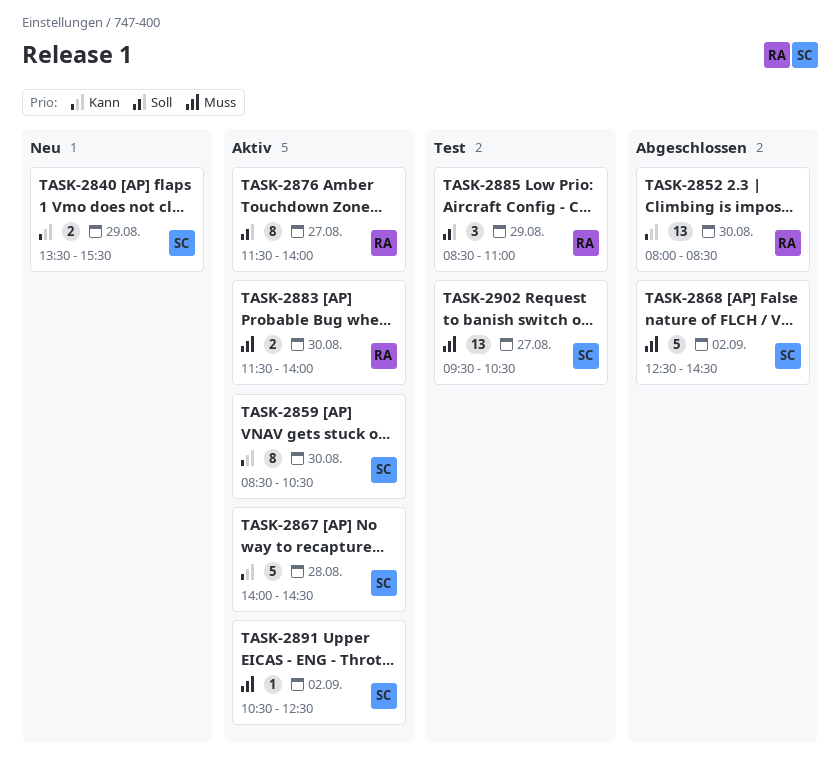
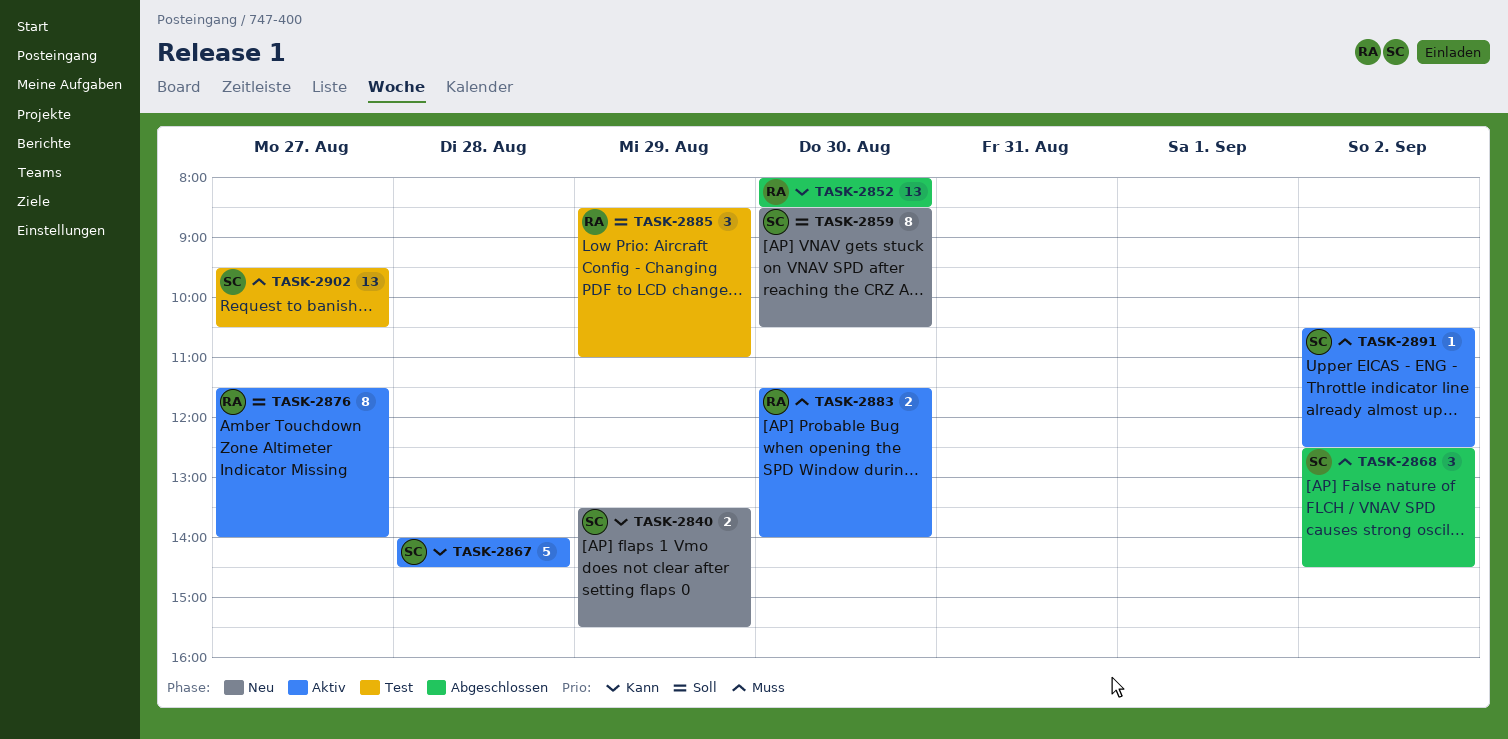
TASK-2859, status: Aktiv -> Neu
TASK-2859, priority: Kann -> Soll
TASK-2868, estimate: 5 -> 3

